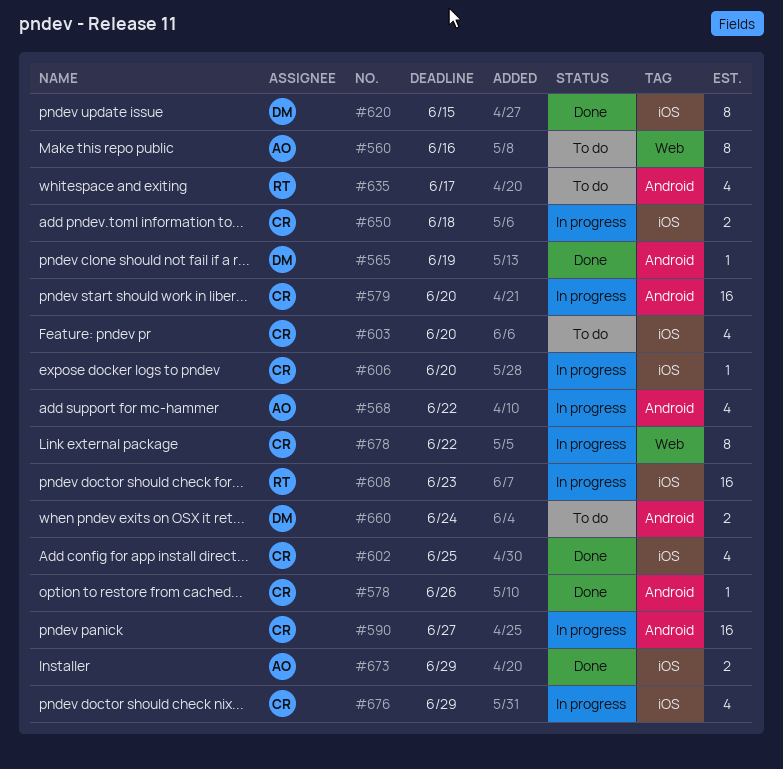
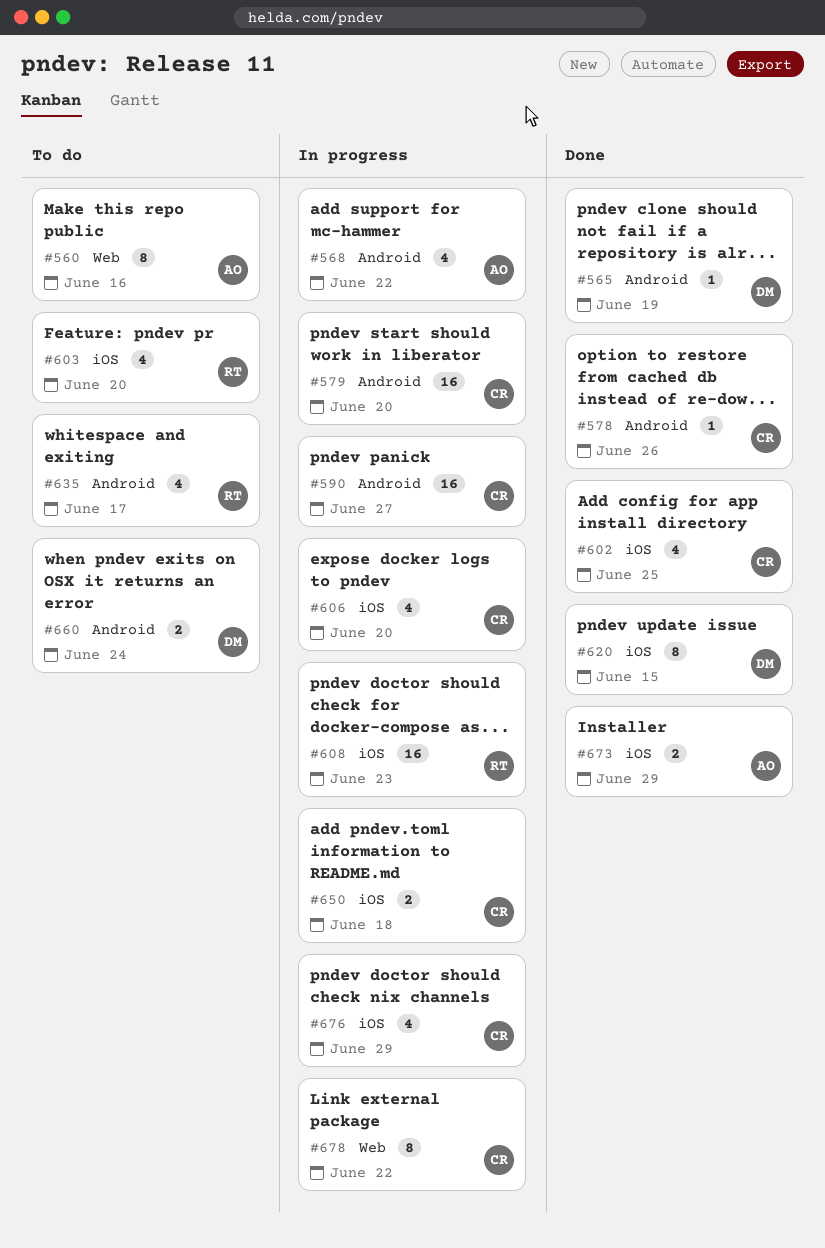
#603, owner: CR -> RT
#606, estimate: 1 -> 4

